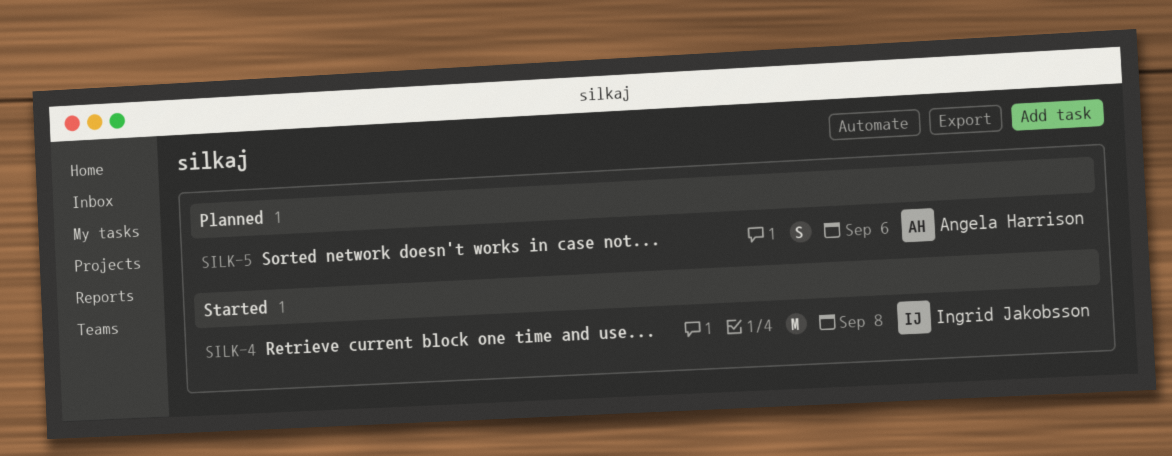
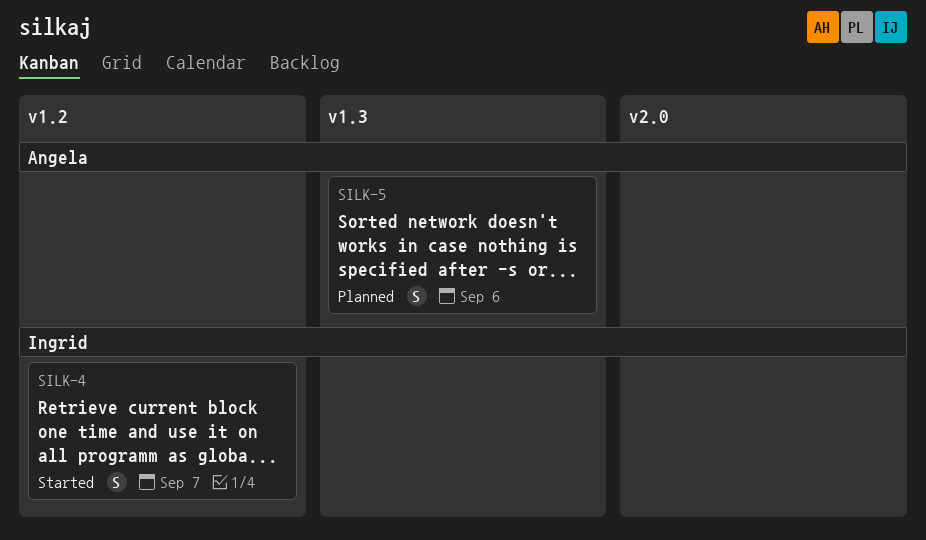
SILK-4, estimate: M -> S
SILK-4, due: Sep 8 -> Sep 7

